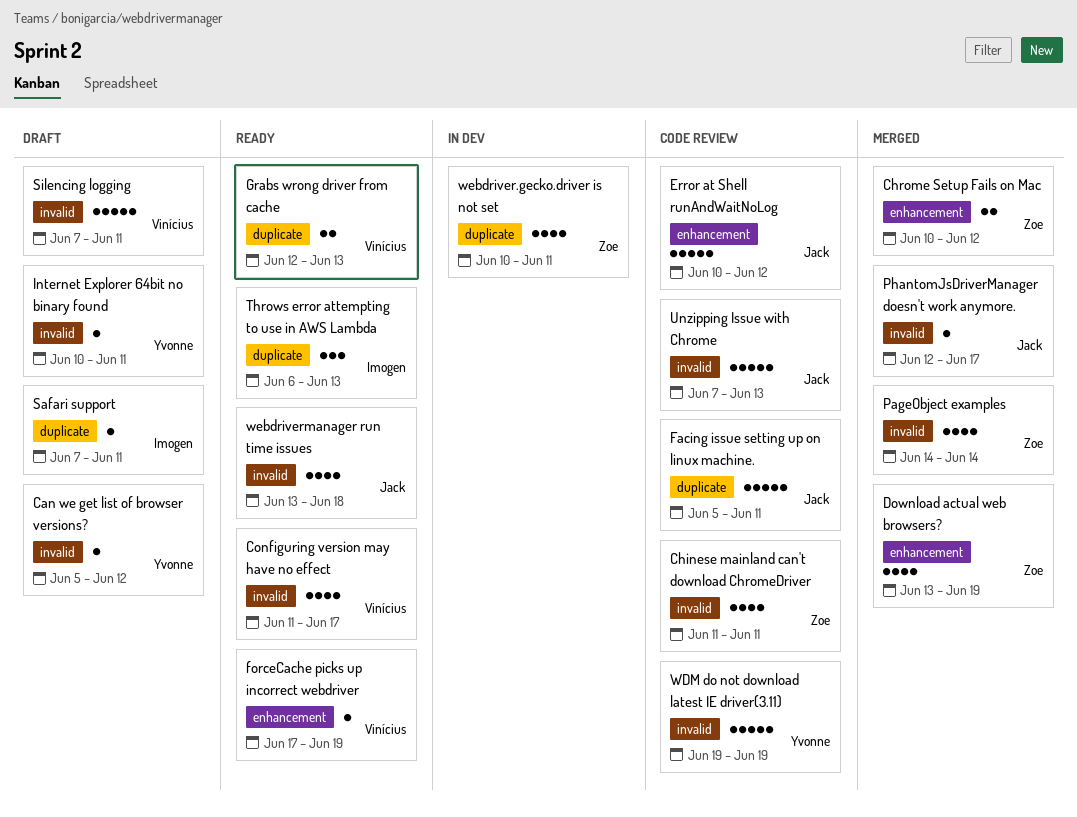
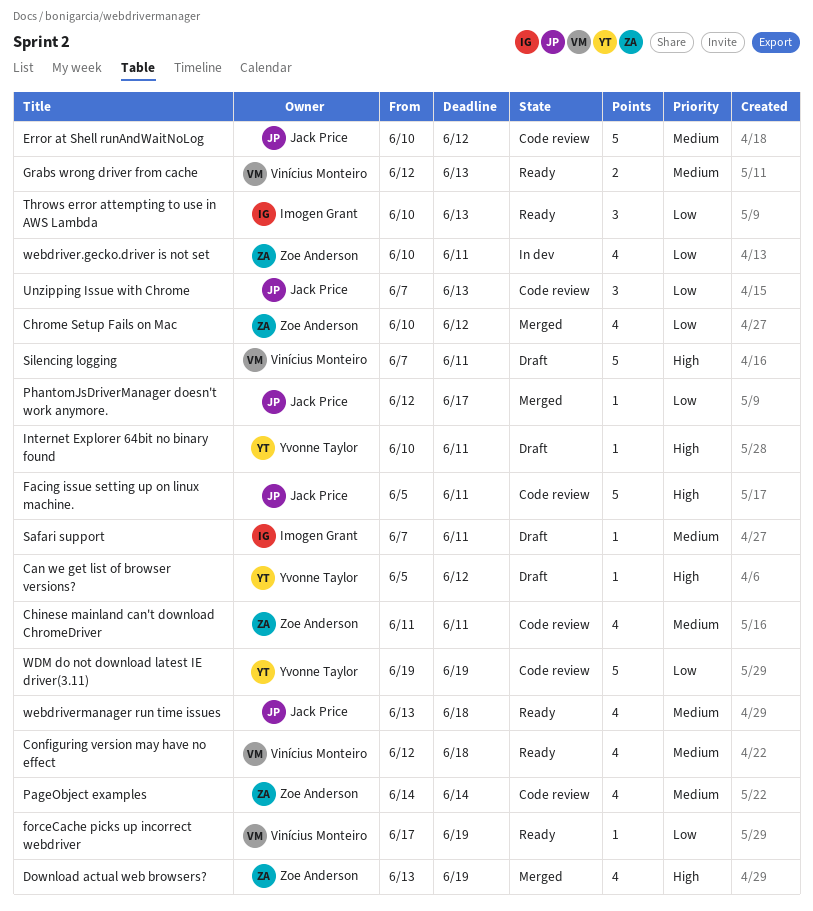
Chrome Setup Fails on Mac, estimate: 2 -> 4
Configuring version may have no effect, start: Jun 11 -> Jun 12
Configuring version may have no effect, due: Jun 17 -> Jun 18
PageObject examples, status: Merged -> Code review
Throws error attempting to use in AWS Lambda, start: Jun 6 -> Jun 10
Unzipping Issue with Chrome, estimate: 5 -> 3

